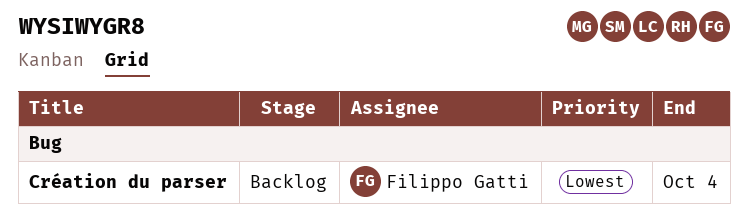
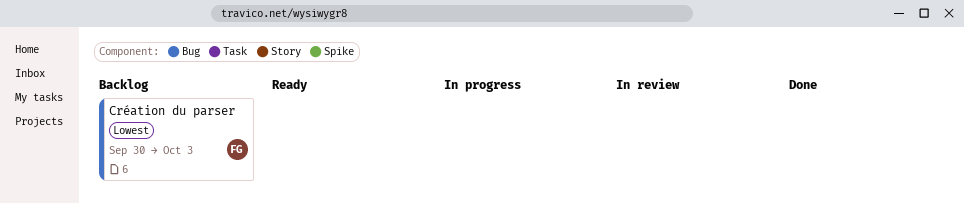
Création du parser, due: Oct 4 -> Oct 3

